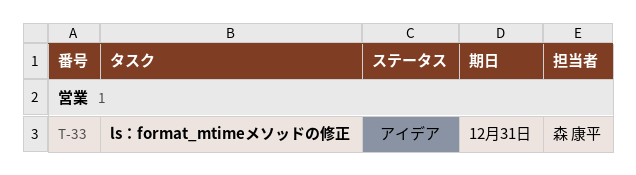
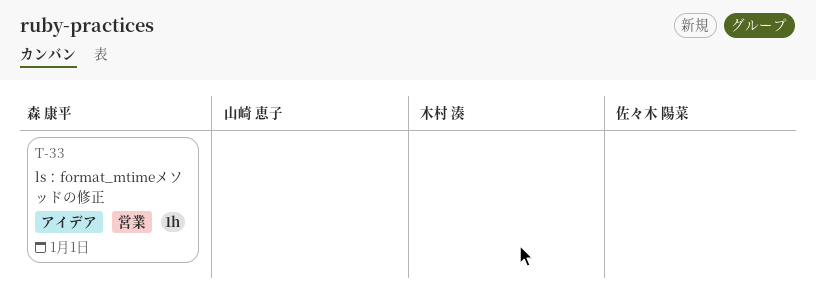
T-33, due: Dec 31 -> Jan 1

